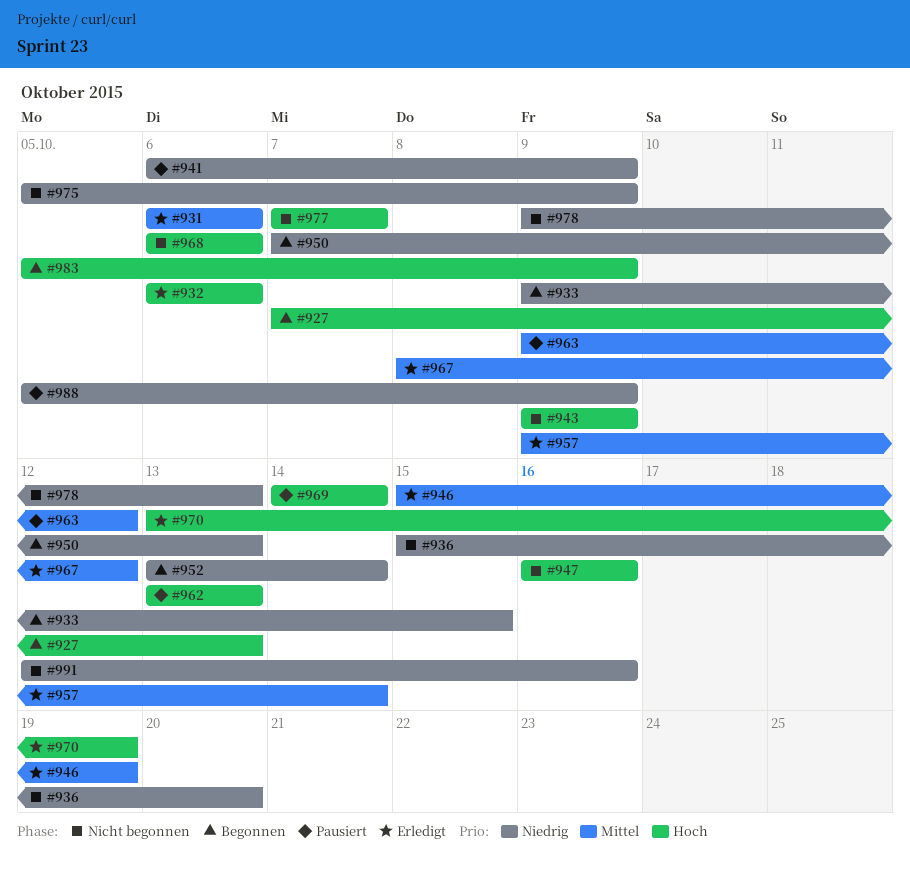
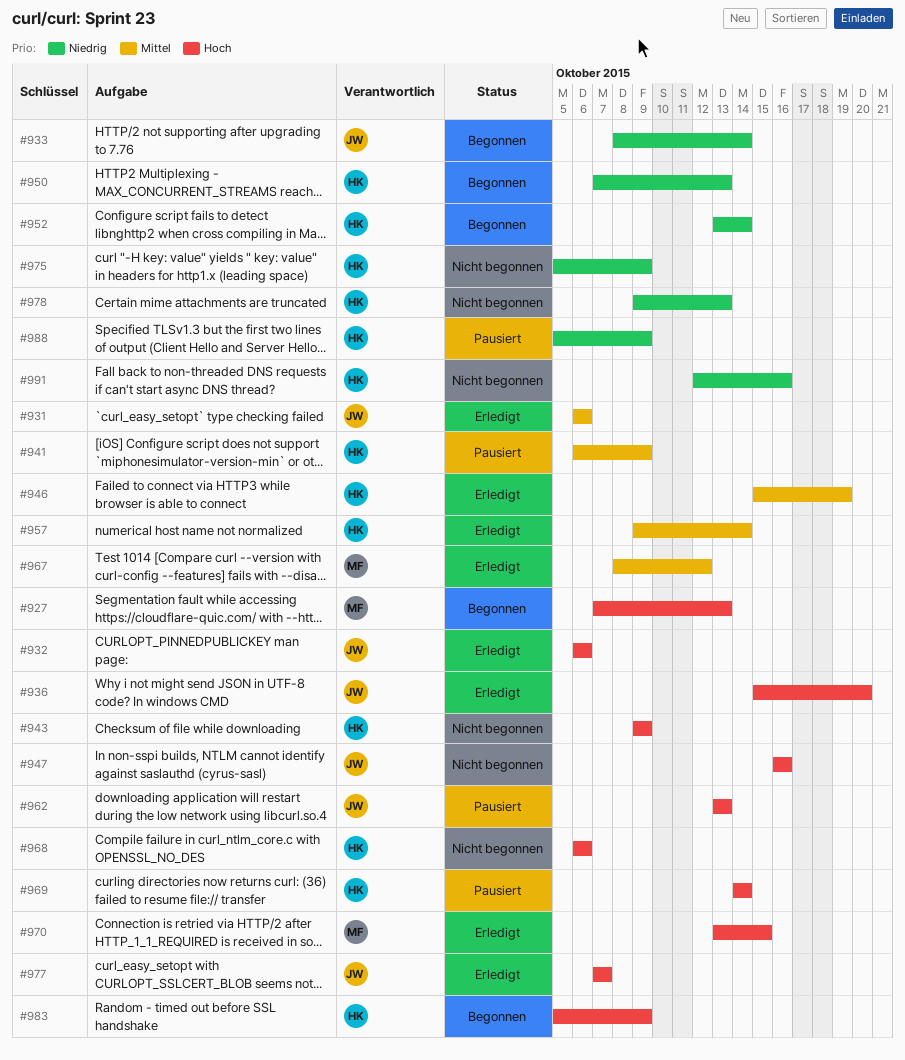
#933, start: Oct 9 -> Oct 8
#933, due: Oct 15 -> Oct 14
#936, status: Nicht begonnen -> Erledigt
#936, priority: Niedrig -> Hoch
#941, priority: Niedrig -> Mittel
#963: present -> none
#970, due: Oct 19 -> Oct 15
#977, status: Nicht begonnen -> Erledigt

